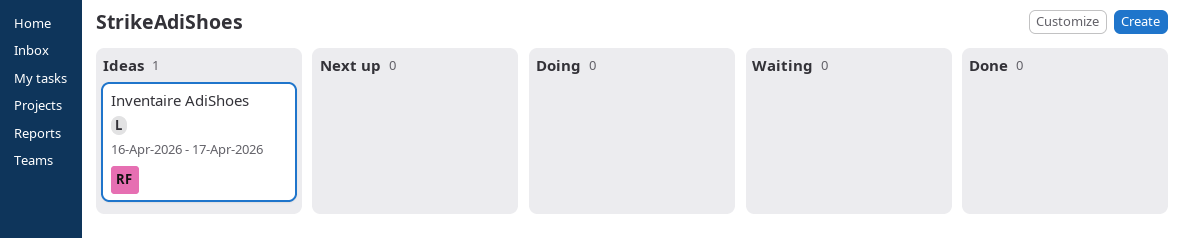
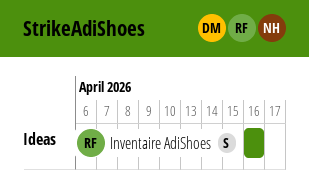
Inventaire AdiShoes, estimate: L -> S
Inventaire AdiShoes, due: Apr 17 -> Apr 16

